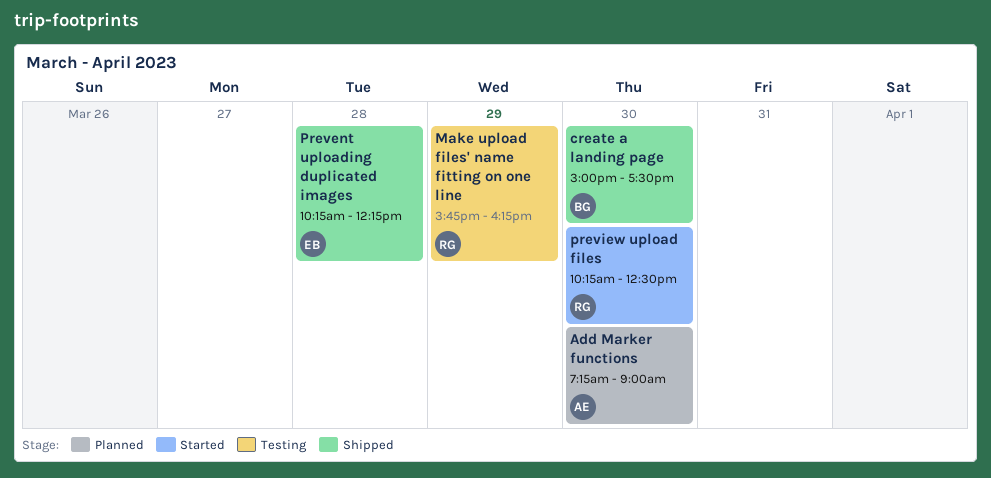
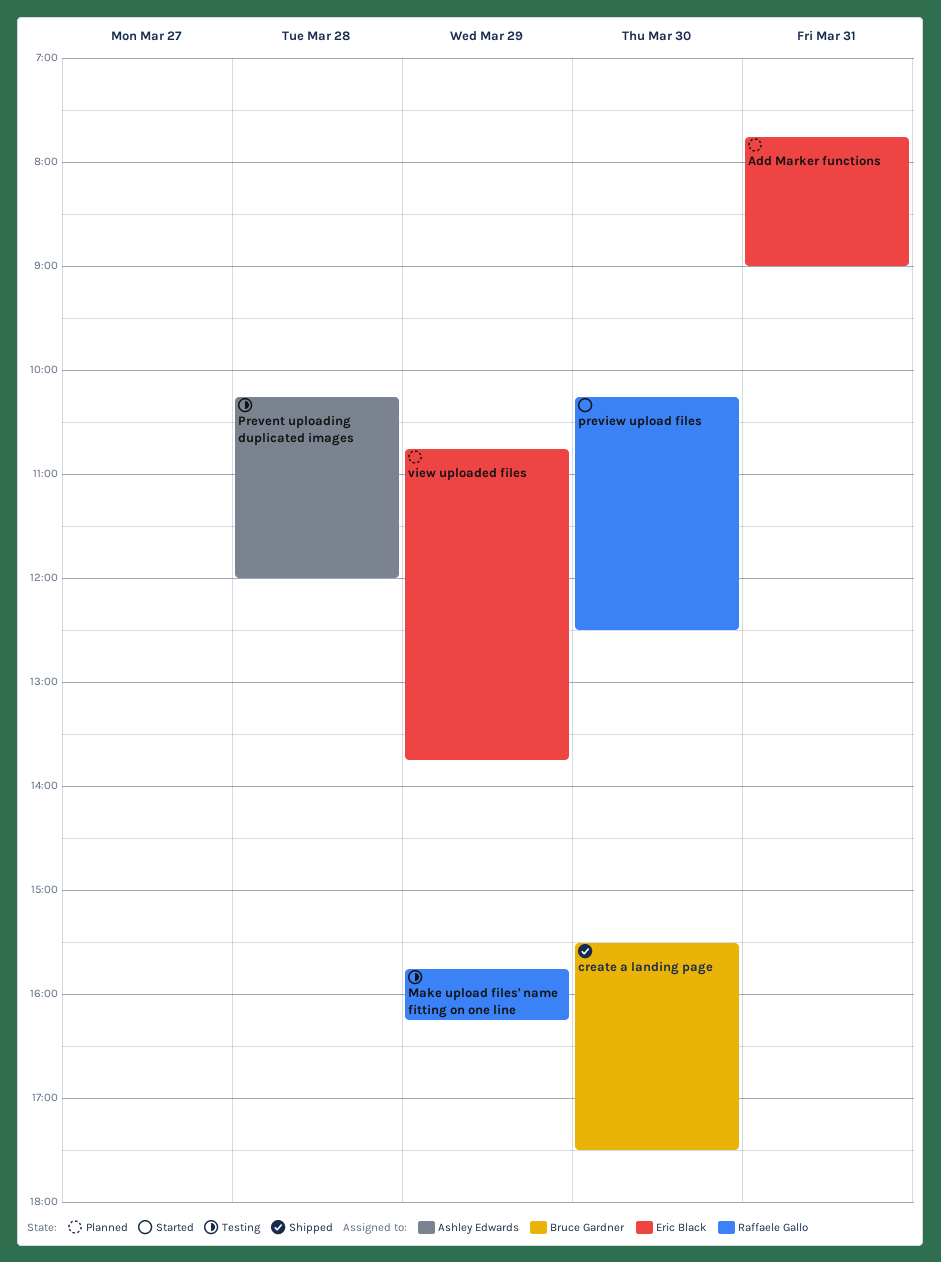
Add Marker functions, owner: Ashley Edwards -> Eric Black
Add Marker functions, day: Mar 30 -> Mar 31
Add Marker functions, begins: 07:15 -> 07:45
create a landing page, begins: 15:00 -> 15:30
Prevent uploading duplicated images, status: Shipped -> Testing
Prevent uploading duplicated images, owner: Eric Black -> Ashley Edwards
Prevent uploading duplicated images, ends: 12:15 -> 12:00
view uploaded files: none -> present

